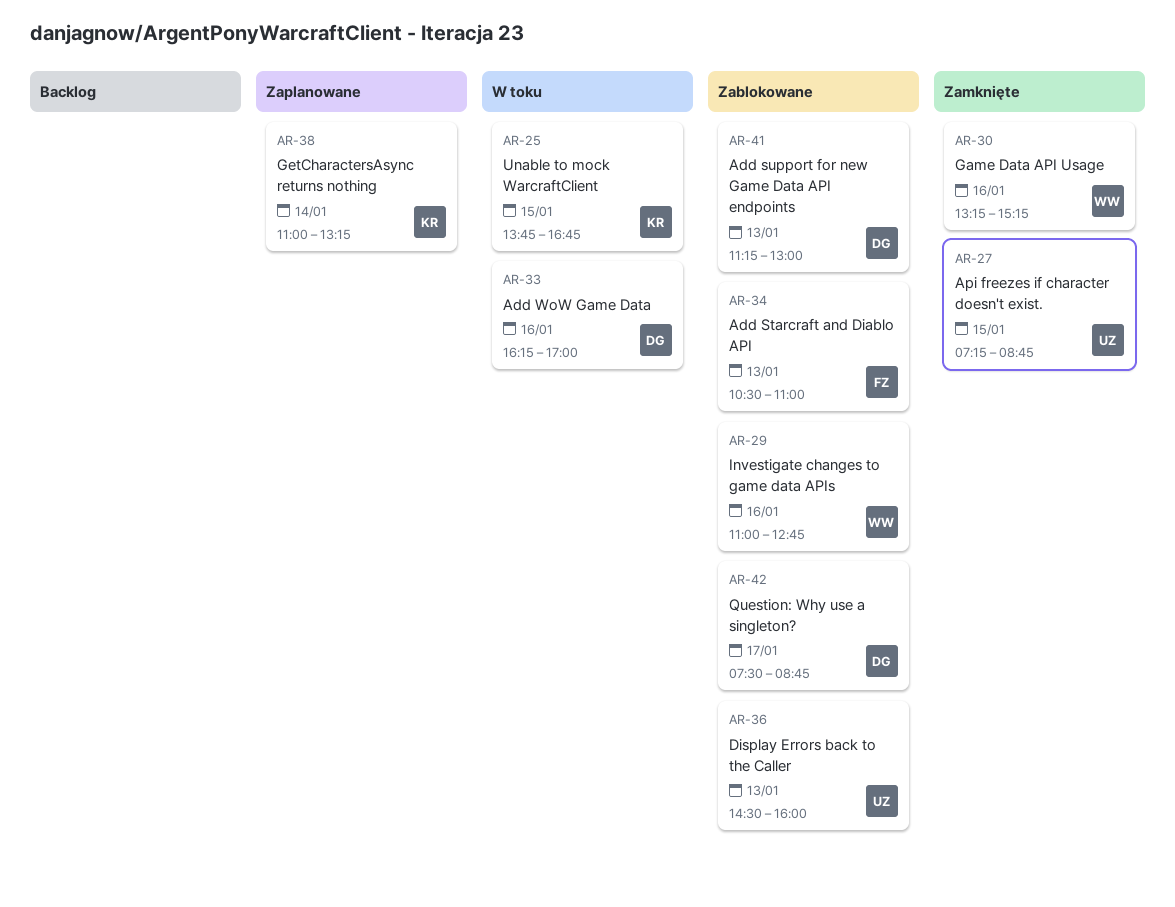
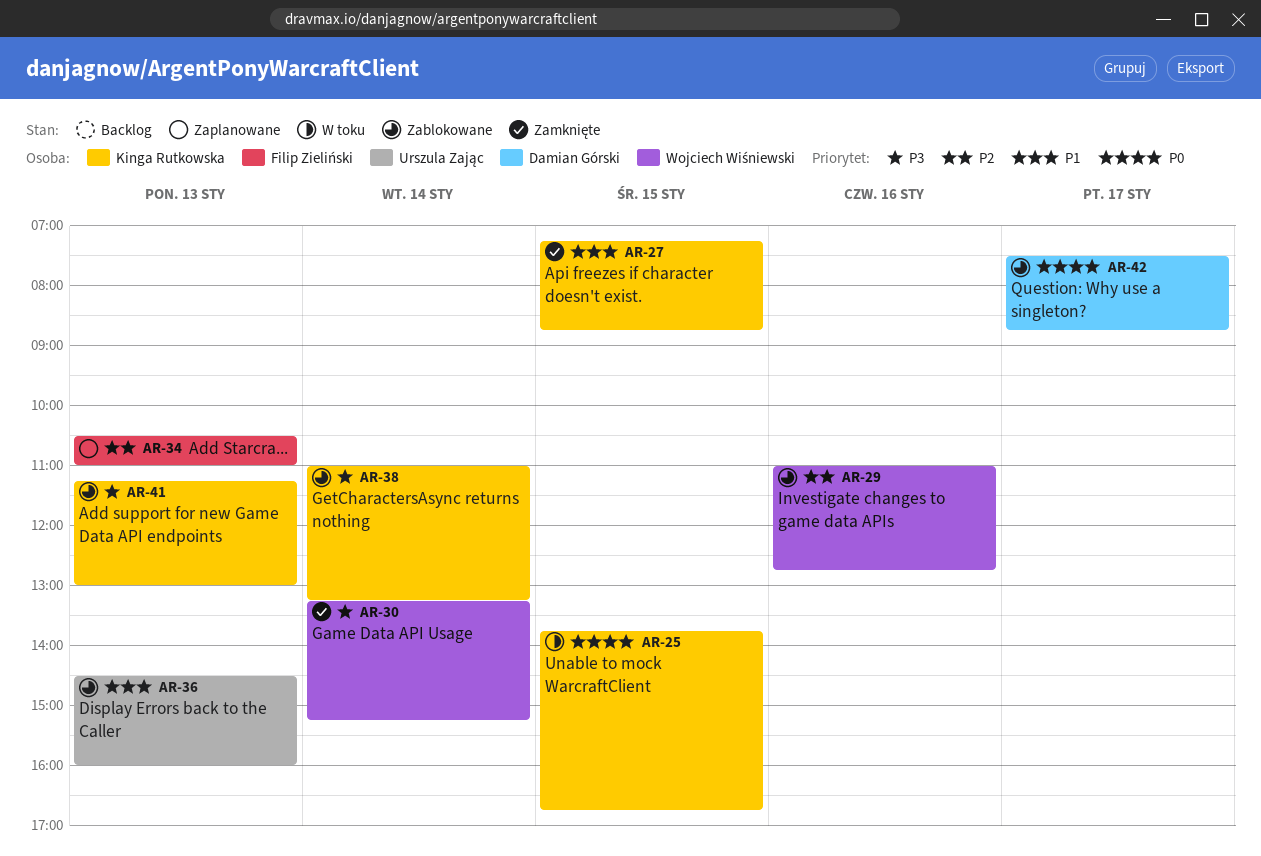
AR-27, owner: Urszula Zając -> Kinga Rutkowska
AR-30, day: Jan 16 -> Jan 14
AR-33: present -> none
AR-34, status: Zablokowane -> Zaplanowane
AR-38, status: Zaplanowane -> Zablokowane
AR-41, owner: Damian Górski -> Kinga Rutkowska

